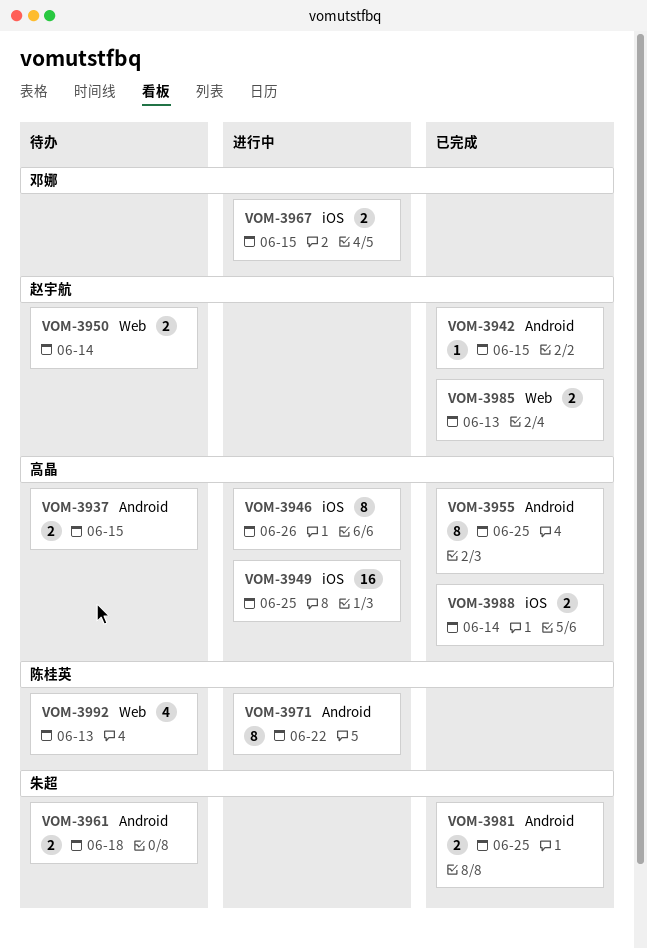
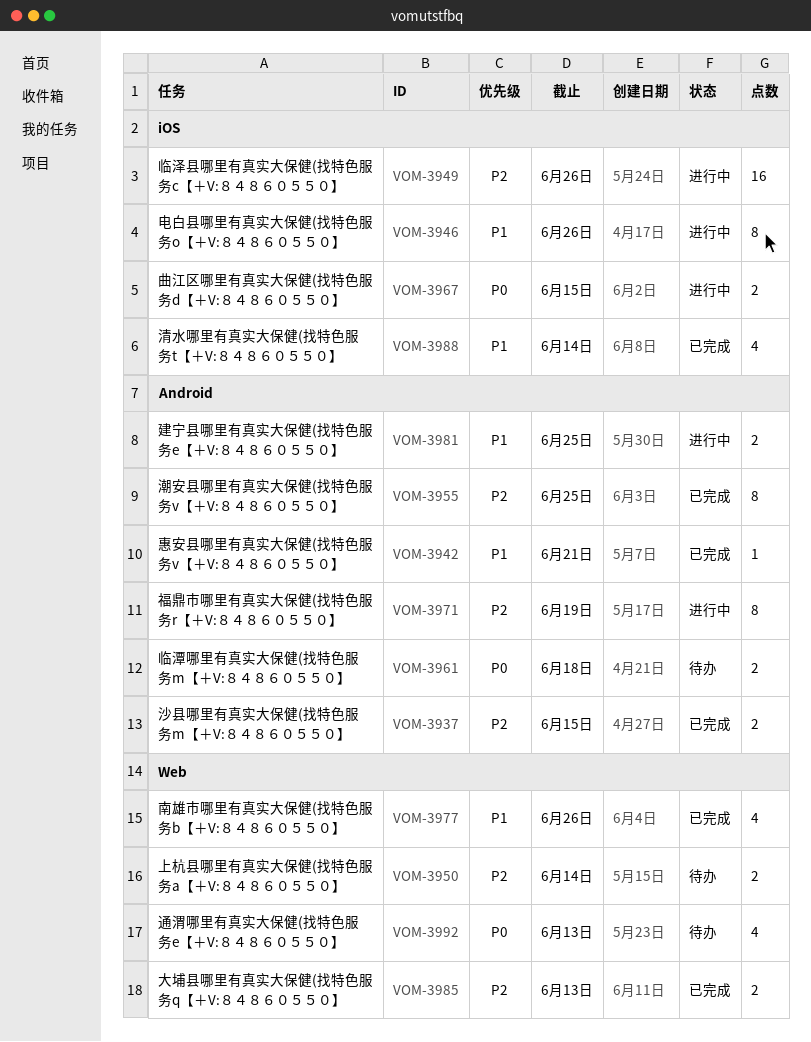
VOM-3937, status: 待办 -> 已完成
VOM-3942, due: Jun 15 -> Jun 21
VOM-3949, due: Jun 25 -> Jun 26
VOM-3971, due: Jun 22 -> Jun 19
VOM-3977: none -> present
VOM-3981, status: 已完成 -> 进行中
VOM-3988, estimate: 2 -> 4

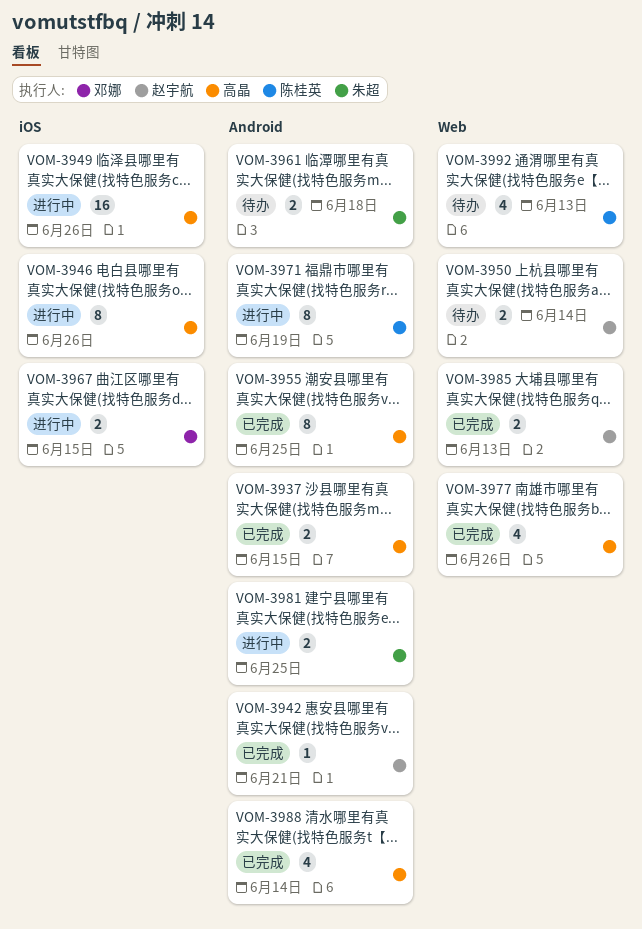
VOM-3988, label: iOS -> Android

